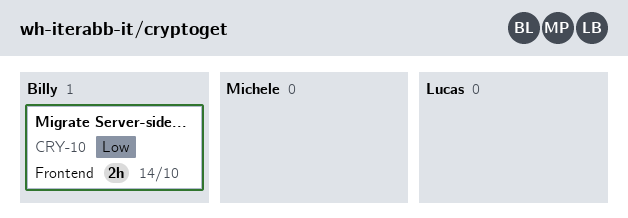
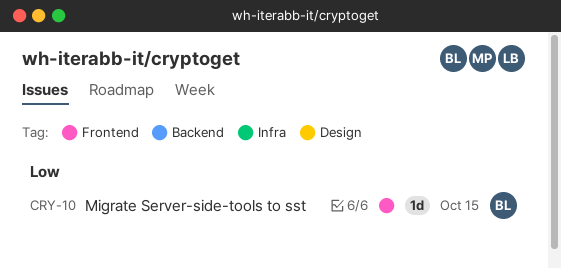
CRY-10, estimate: 2h -> 1d
CRY-10, due: Oct 14 -> Oct 15

